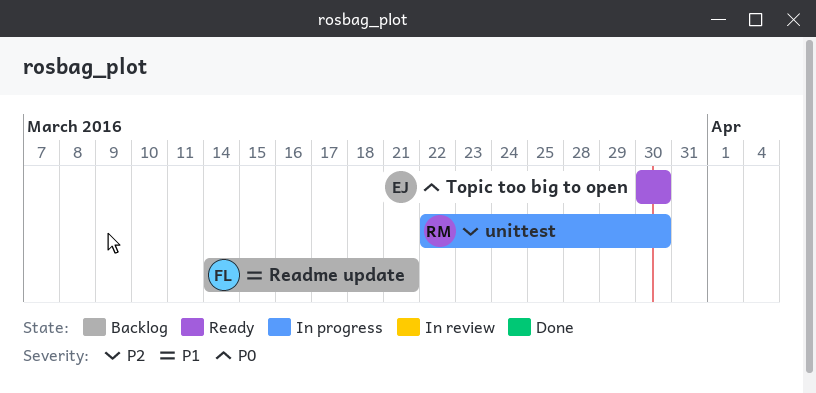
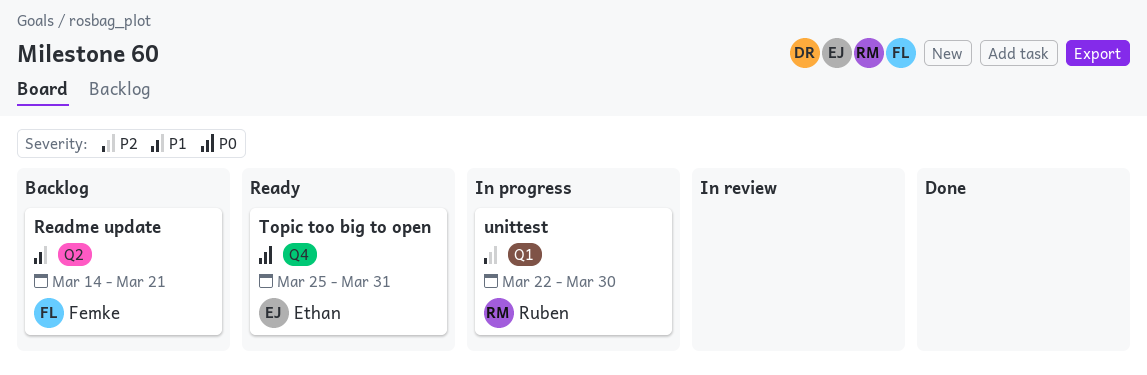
Topic too big to open, start: Mar 30 -> Mar 25
Topic too big to open, due: Mar 30 -> Mar 31

